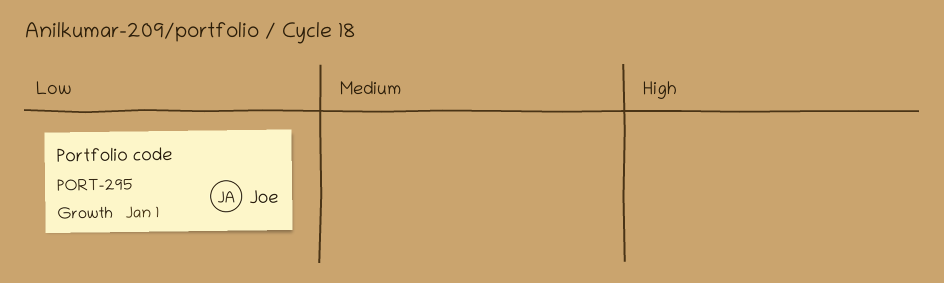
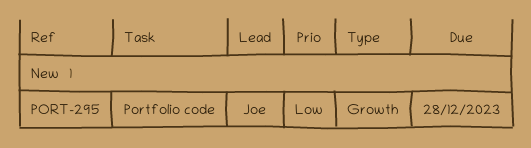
PORT-295, due: Jan 1 -> Dec 28

